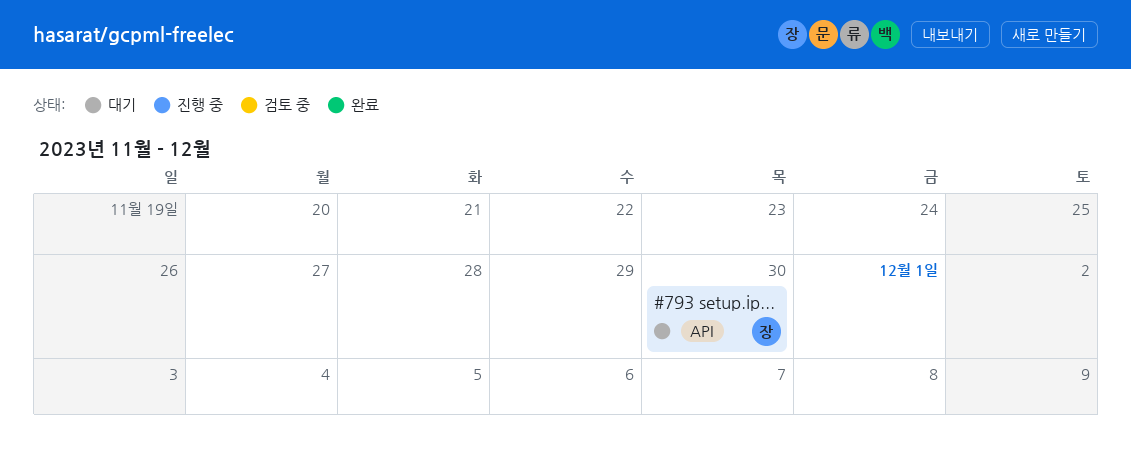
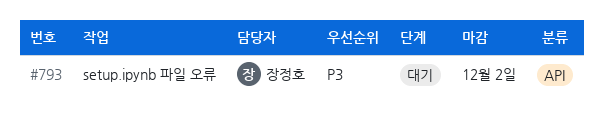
#793, due: Nov 30 -> Dec 2

